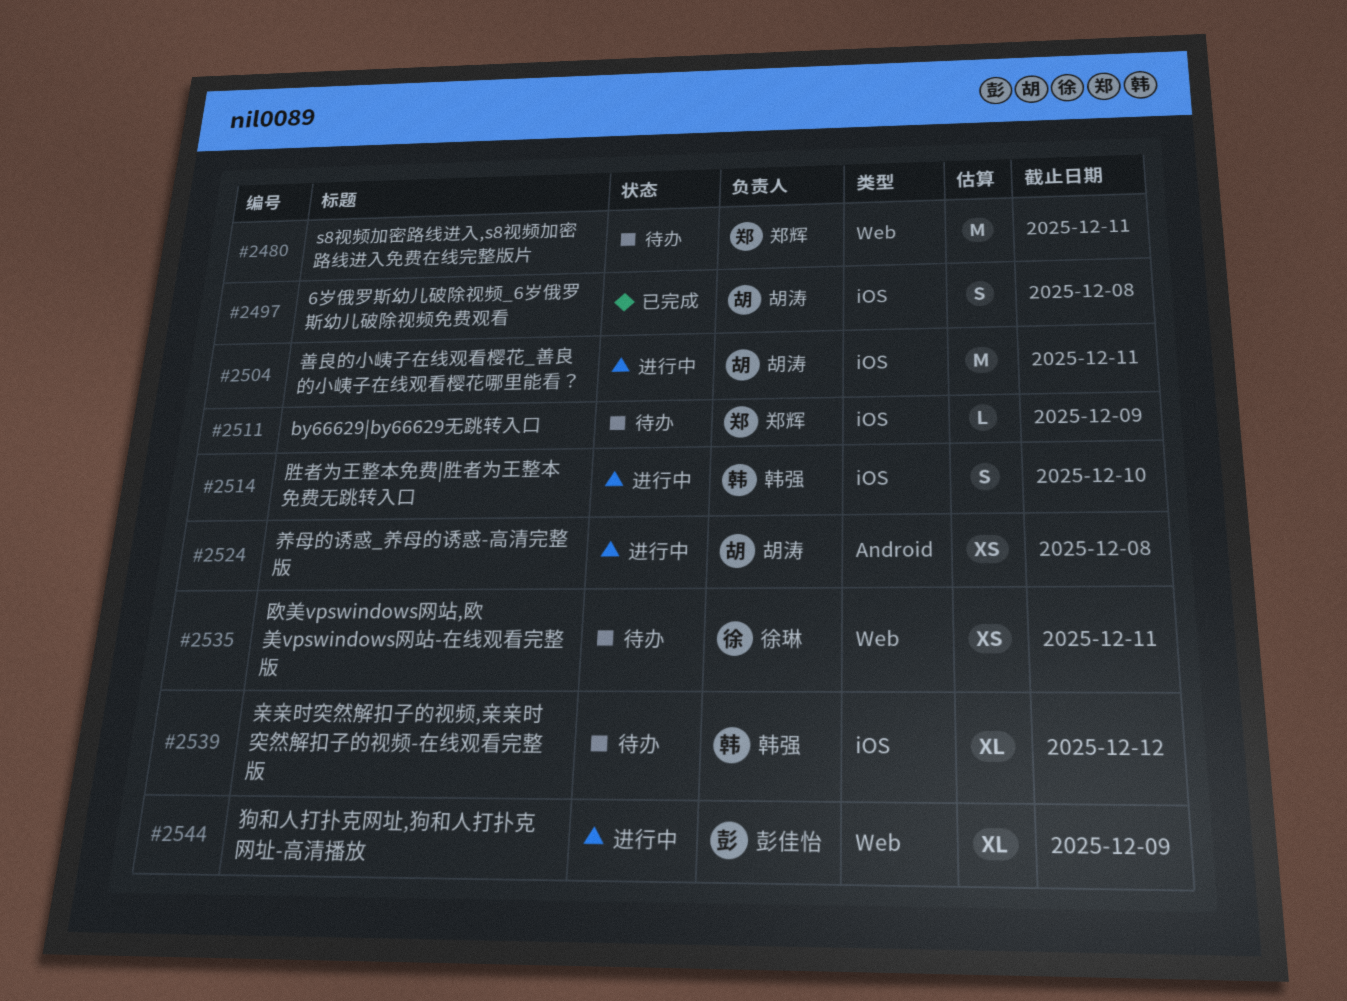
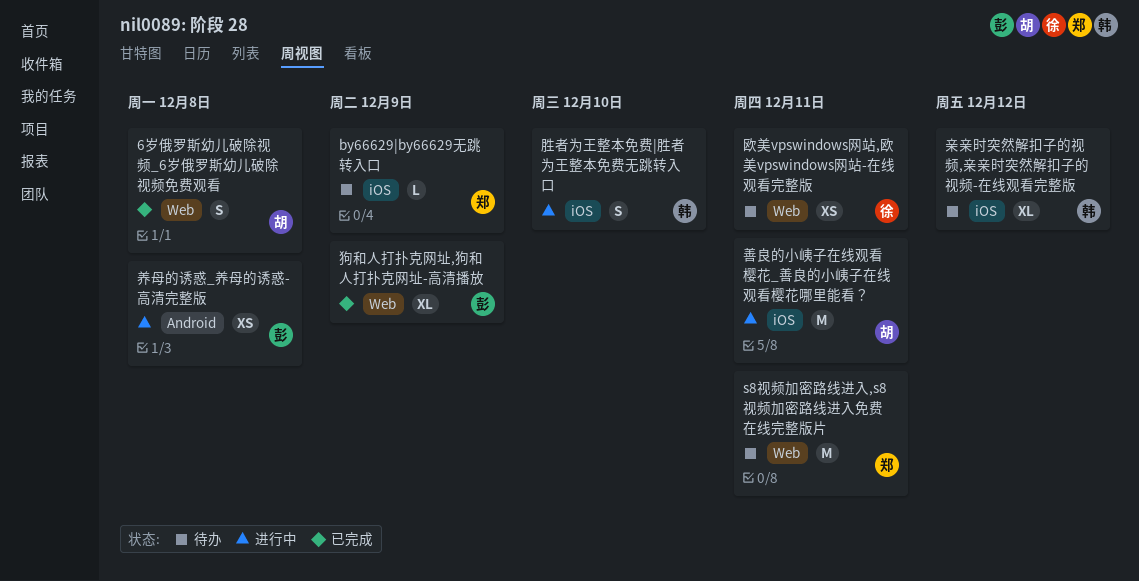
6岁俄罗斯幼儿破除视频_6岁俄罗斯幼儿破除视频免费观看, label: iOS -> Web
养母的诱惑_养母的诱惑-高清完整版, owner: 胡涛 -> 彭佳怡
狗和人打扑克网址,狗和人打扑克网址-高清播放, status: 进行中 -> 已完成

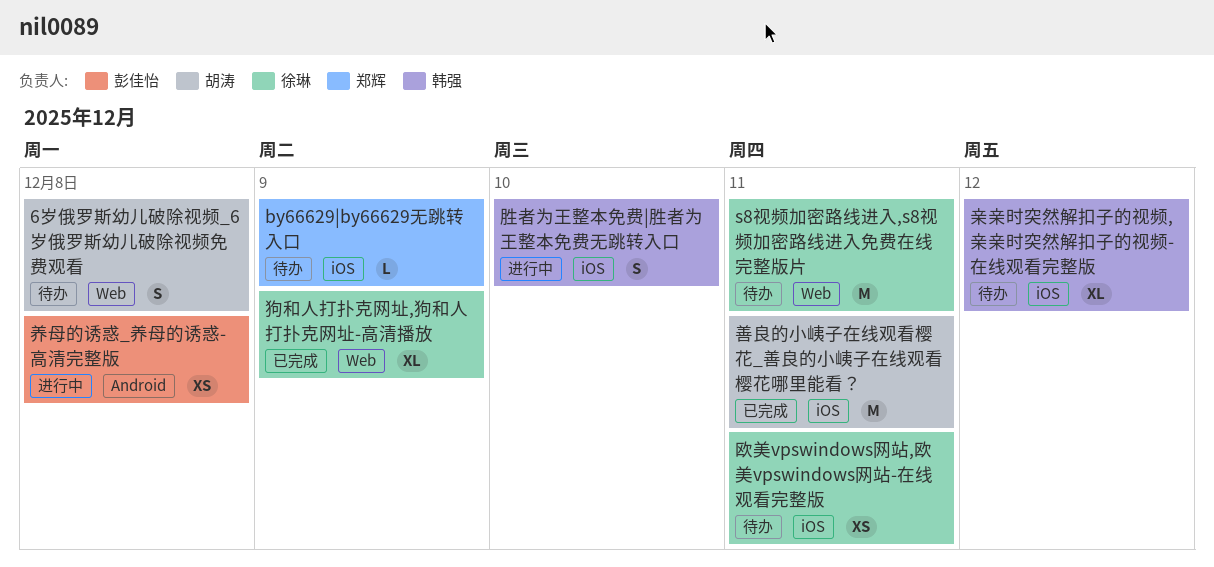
6岁俄罗斯幼儿破除视频_6岁俄罗斯幼儿破除视频免费观看, status: 已完成 -> 待办
s8视频加密路线进入,s8视频加密路线进入免费在线完整版片, owner: 郑辉 -> 徐琳
善良的小峓子在线观看樱花_善良的小峓子在线观看樱花哪里能看？, status: 进行中 -> 已完成
欧美vpswindows网站,欧美vpswindows网站-在线观看完整版, label: Web -> iOS
狗和人打扑克网址,狗和人打扑克网址-高清播放, owner: 彭佳怡 -> 徐琳

